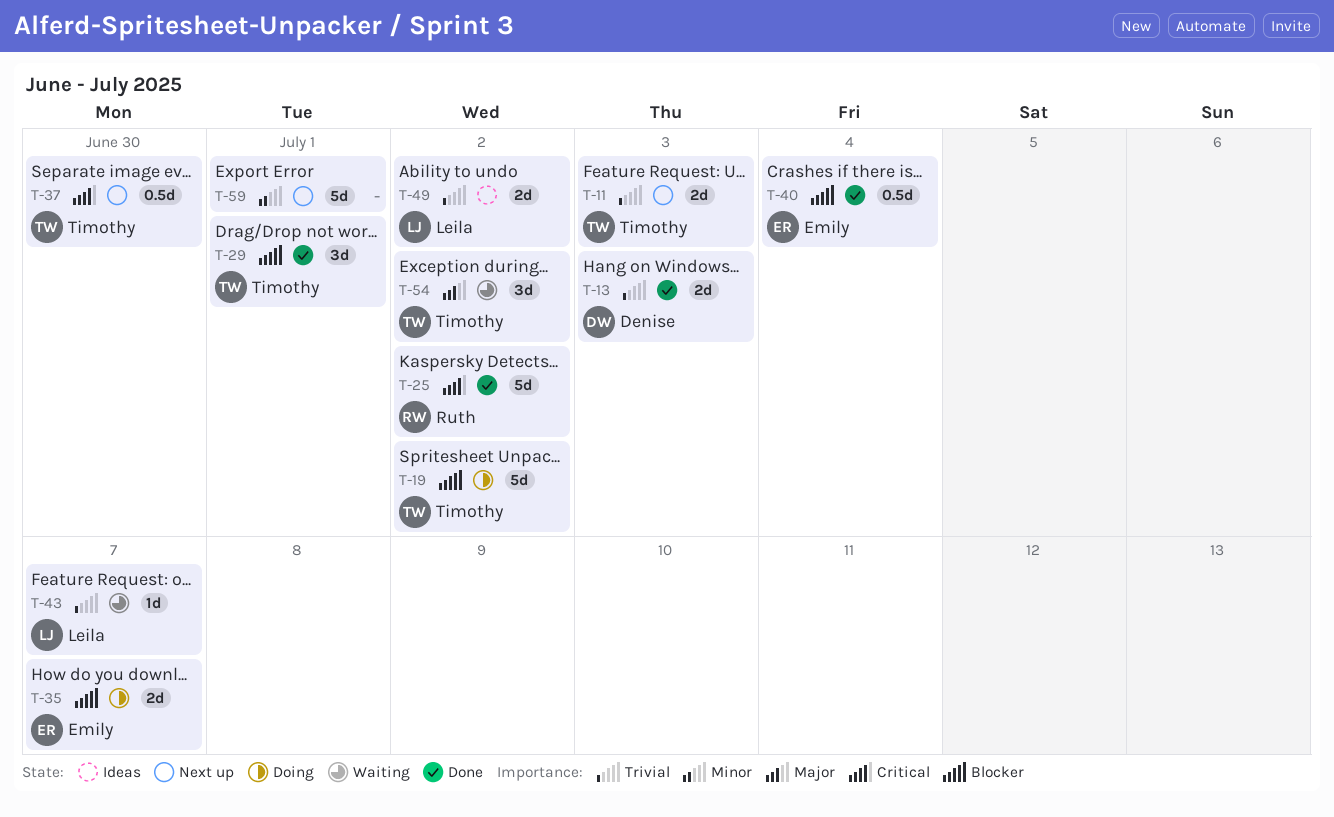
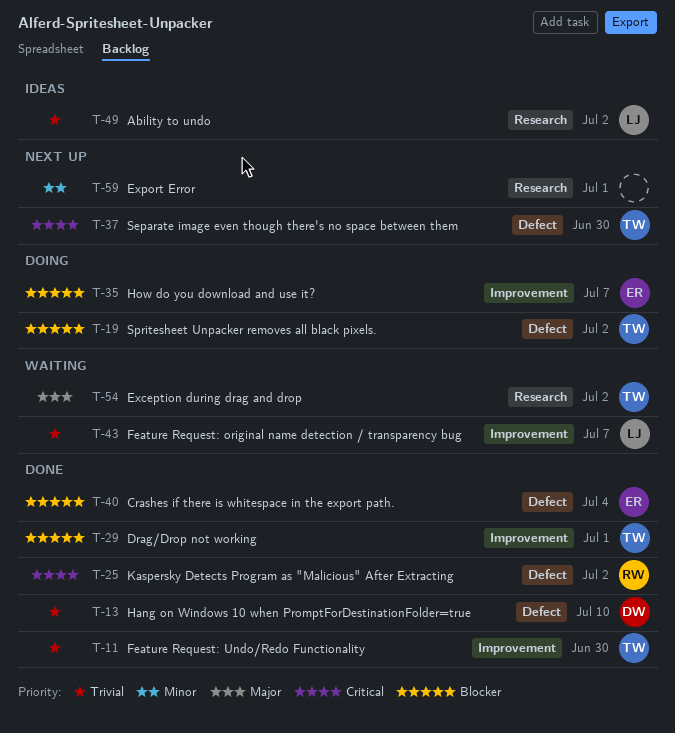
T-11, status: Next up -> Done
T-11, due: Jul 3 -> Jun 30
T-13, due: Jul 3 -> Jul 10

